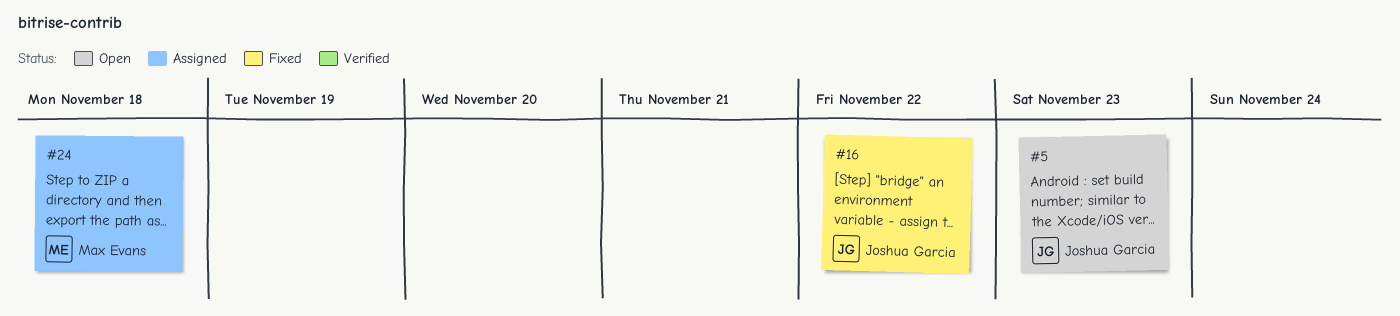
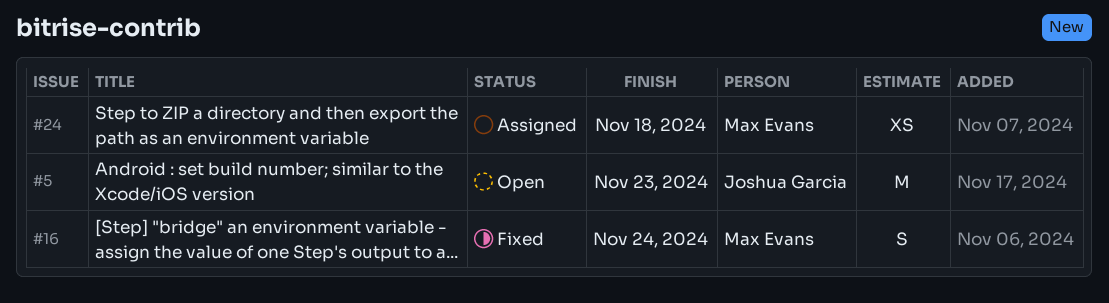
#16, owner: Joshua Garcia -> Max Evans
#16, due: Nov 22 -> Nov 24

